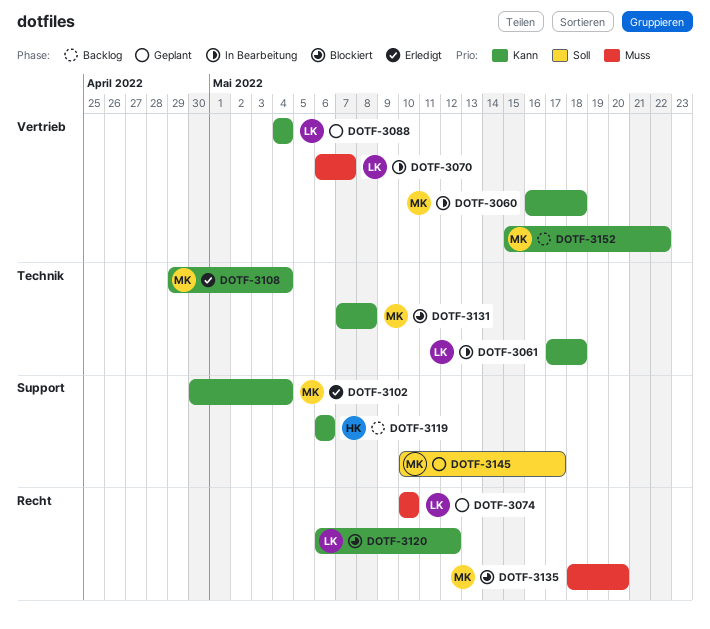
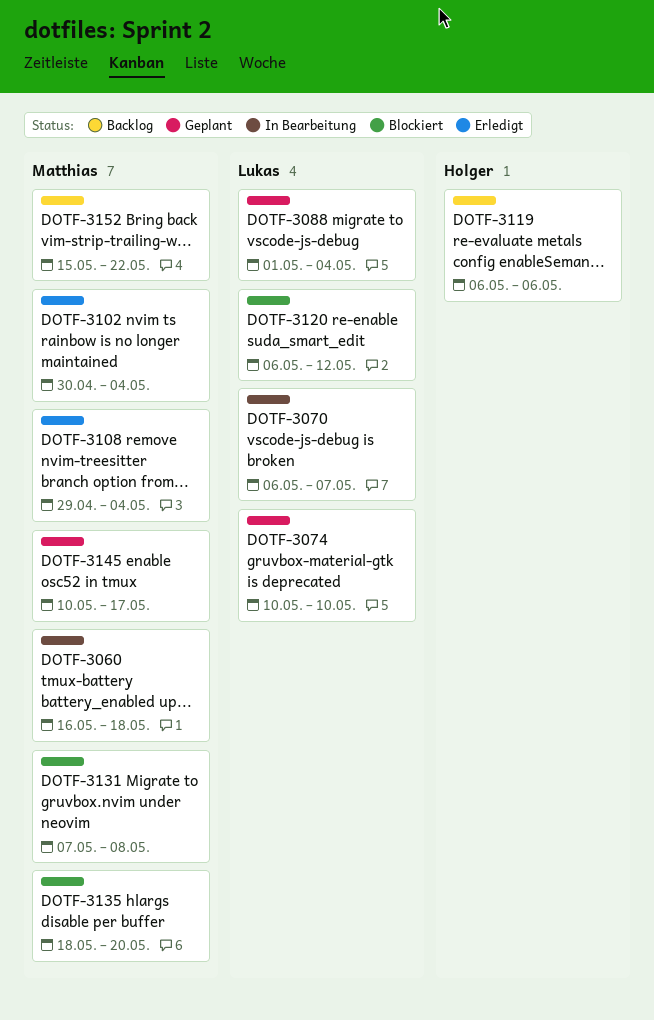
DOTF-3061: present -> none
DOTF-3088, start: May 4 -> May 1

